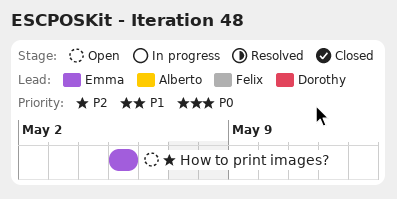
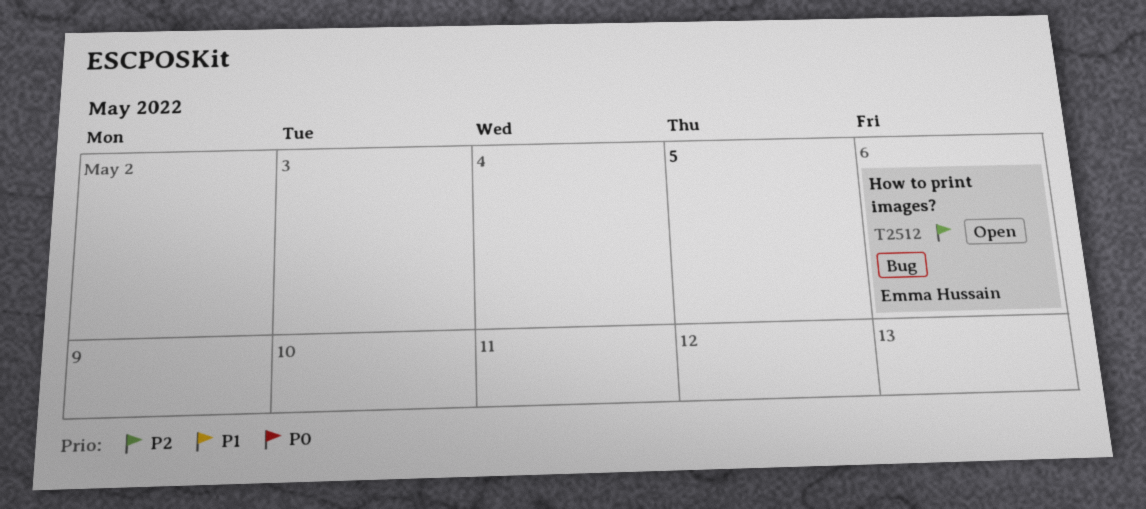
How to print images?, due: May 5 -> May 6

